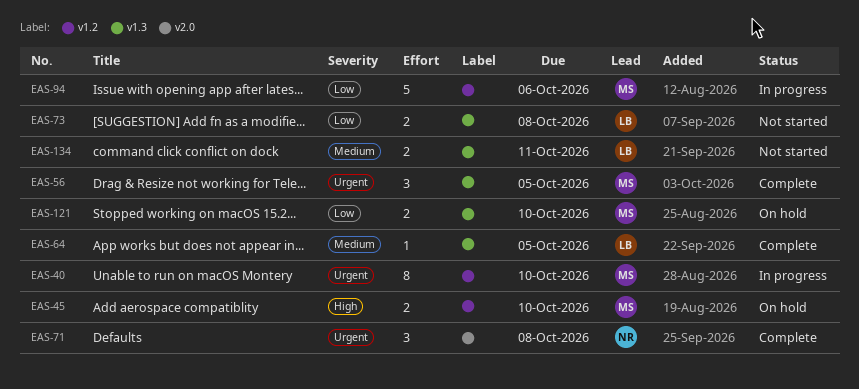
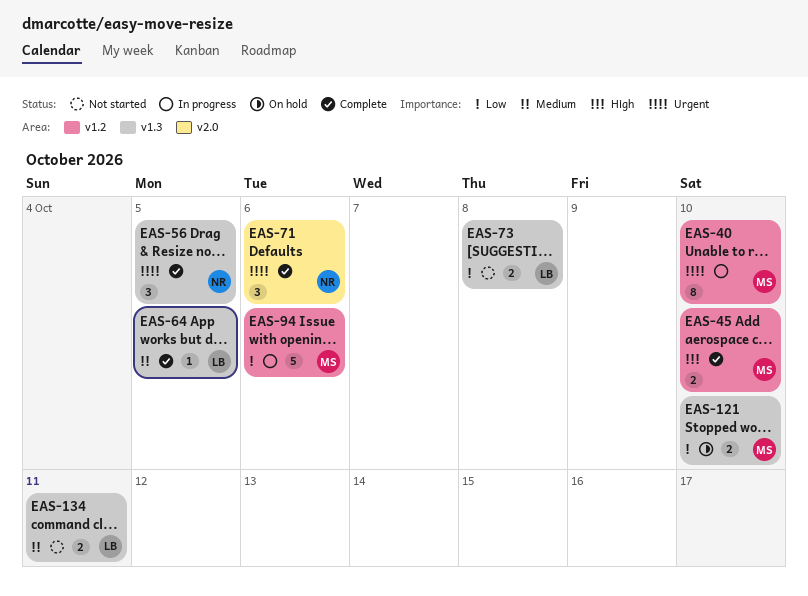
EAS-45, status: On hold -> Complete
EAS-56, owner: MS -> NR
EAS-71, due: Oct 8 -> Oct 6

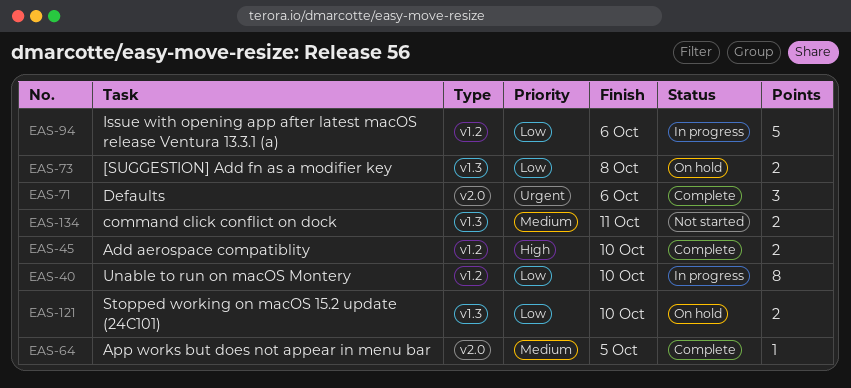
EAS-40, priority: Urgent -> Low
EAS-56: present -> none
EAS-64, label: v1.3 -> v2.0
EAS-73, status: Not started -> On hold

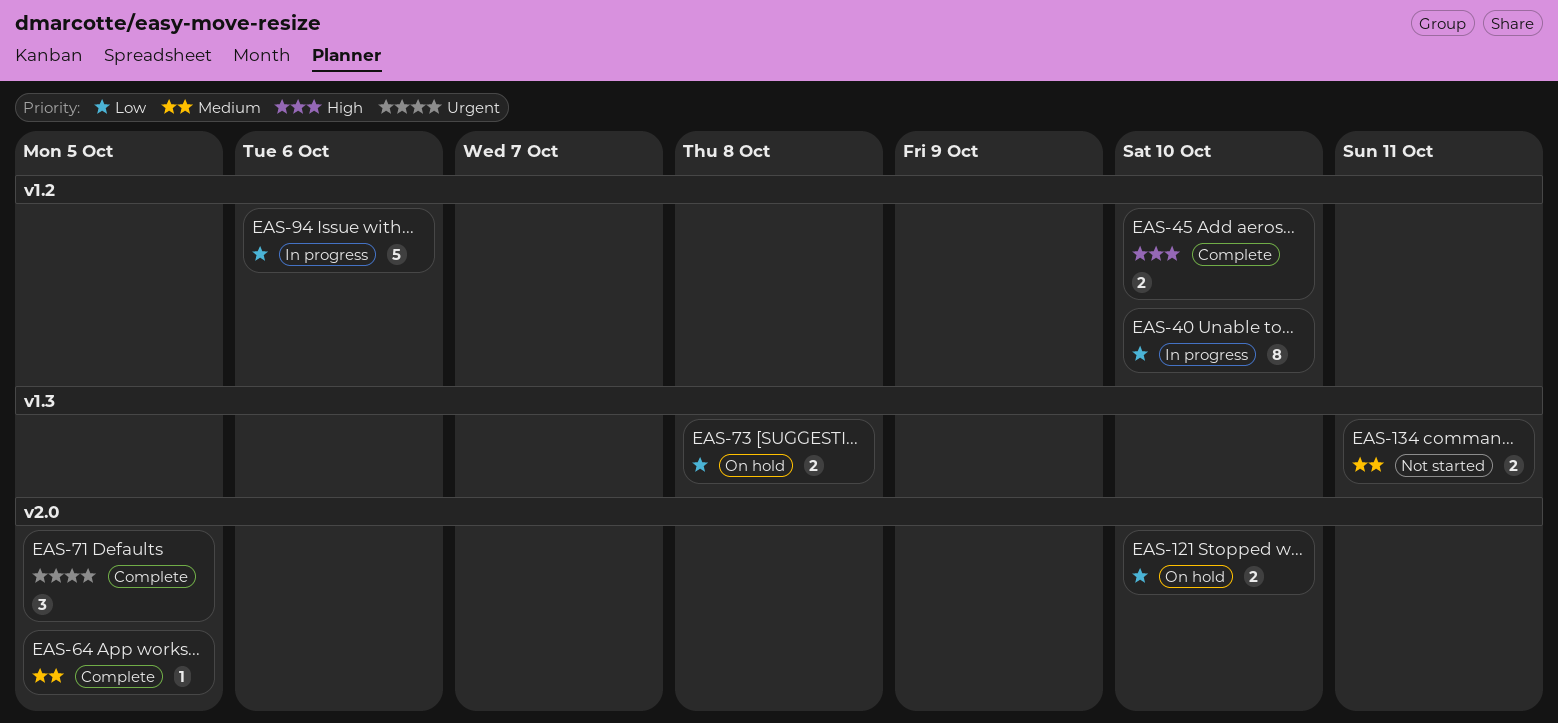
EAS-71, due: Oct 6 -> Oct 5
EAS-121, label: v1.3 -> v2.0

